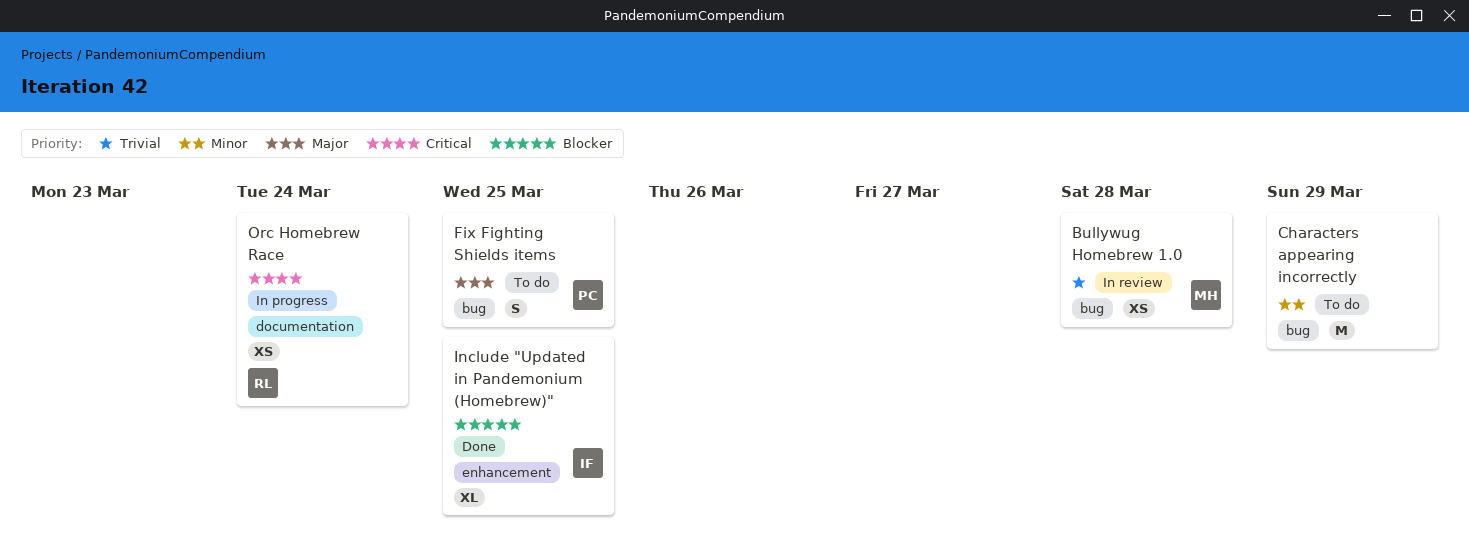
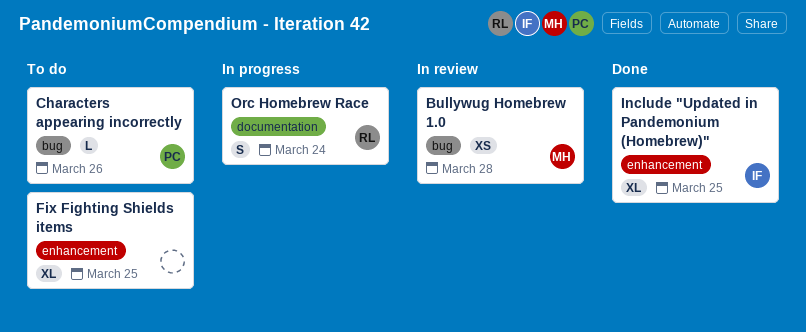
Characters appearing incorrectly, owner: none -> PC
Characters appearing incorrectly, estimate: M -> L
Characters appearing incorrectly, due: Mar 29 -> Mar 26
Fix Fighting Shields items, owner: PC -> none
Fix Fighting Shields items, label: bug -> enhancement
Fix Fighting Shields items, estimate: S -> XL
Orc Homebrew Race, estimate: XS -> S

